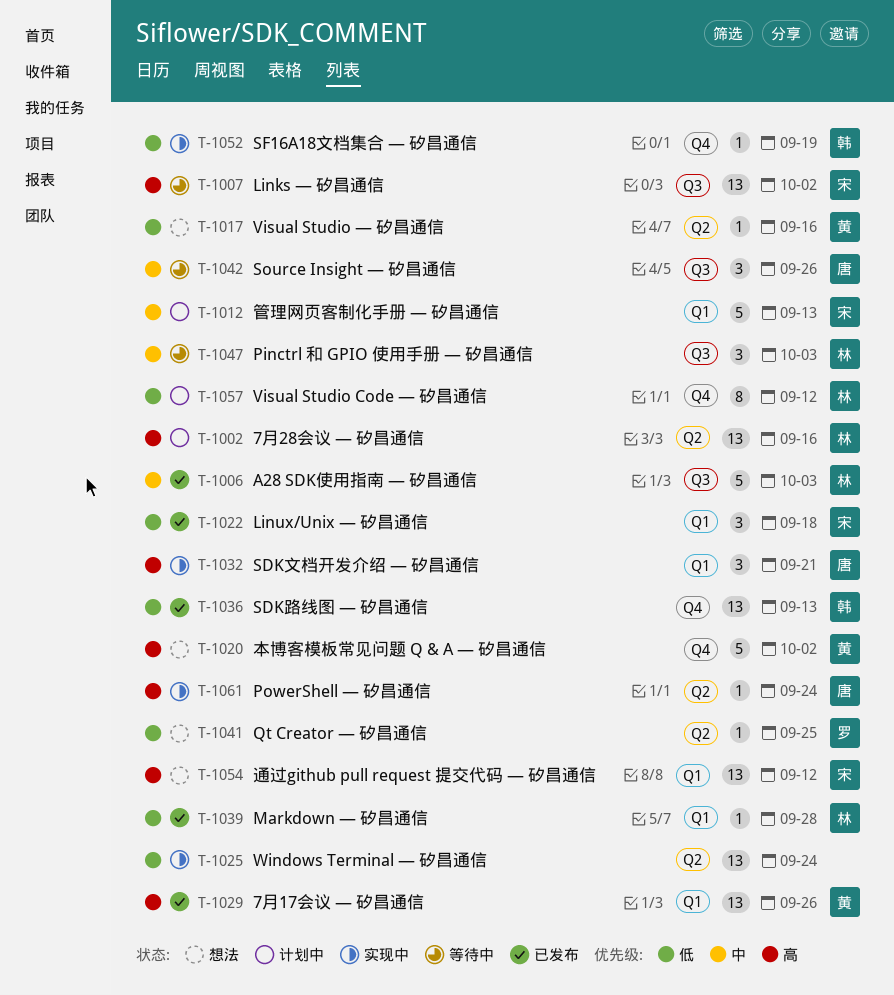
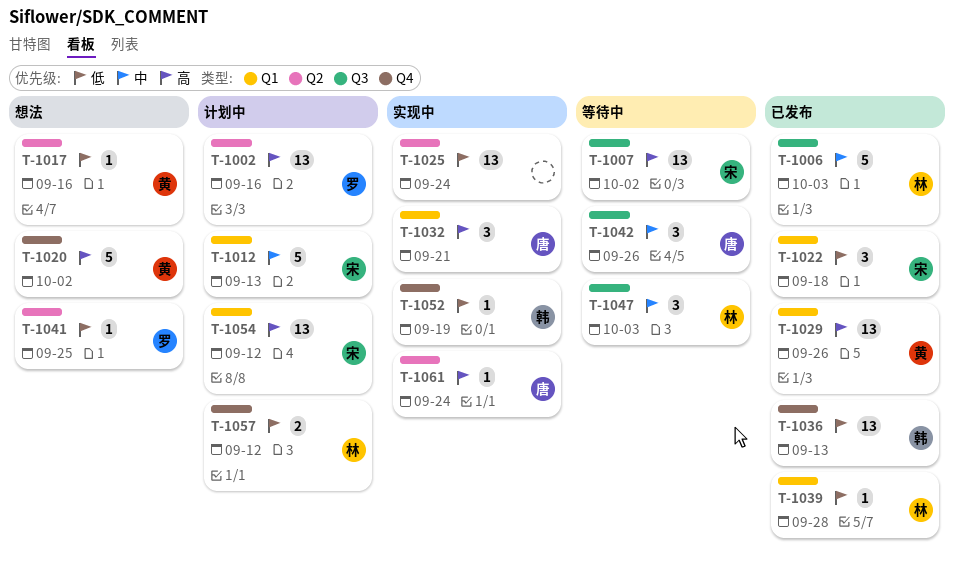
T-1002, owner: 林 -> 罗
T-1054, status: 想法 -> 计划中
T-1057, estimate: 8 -> 2

